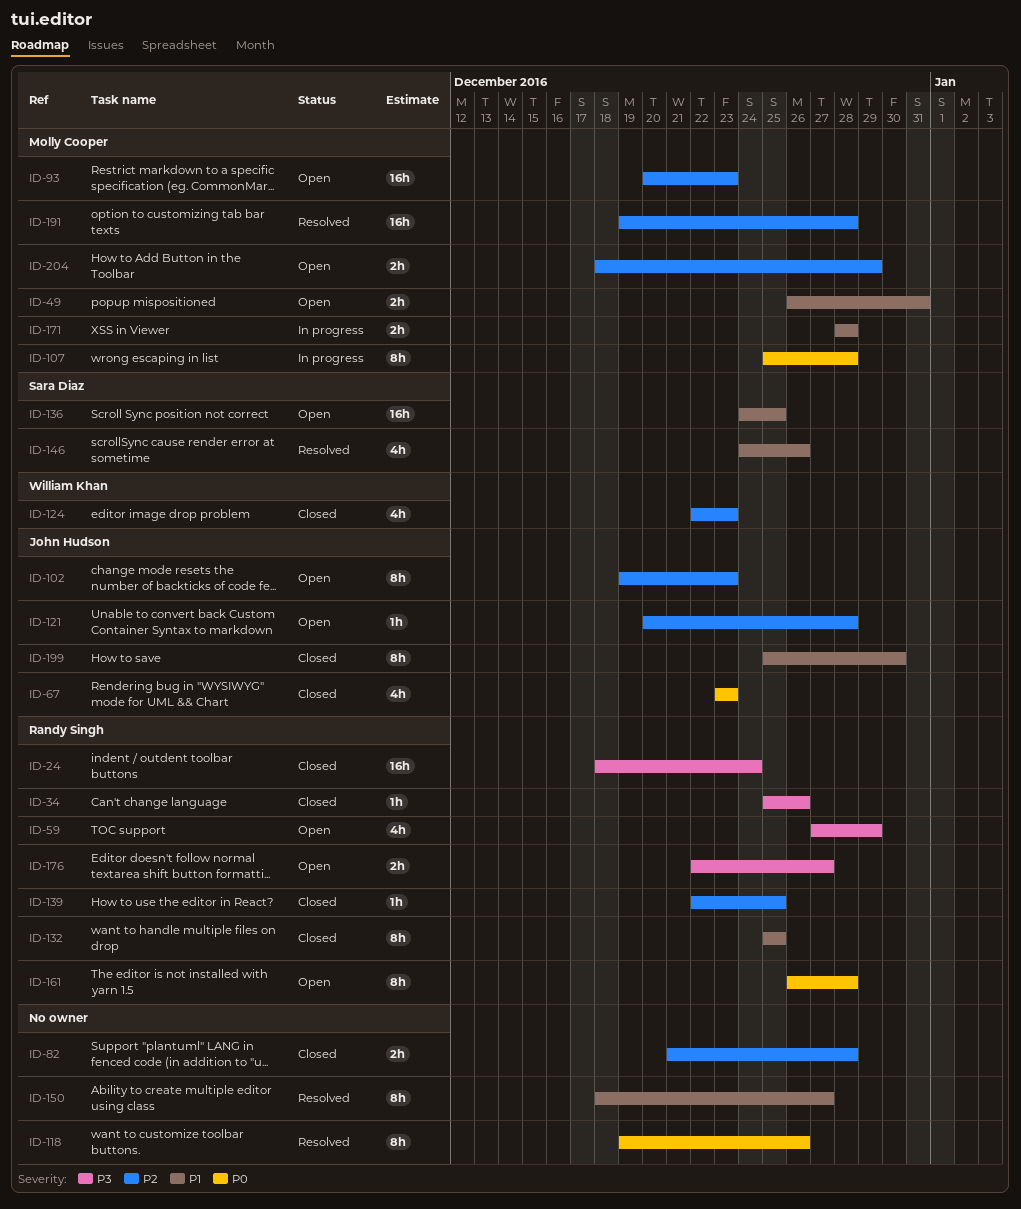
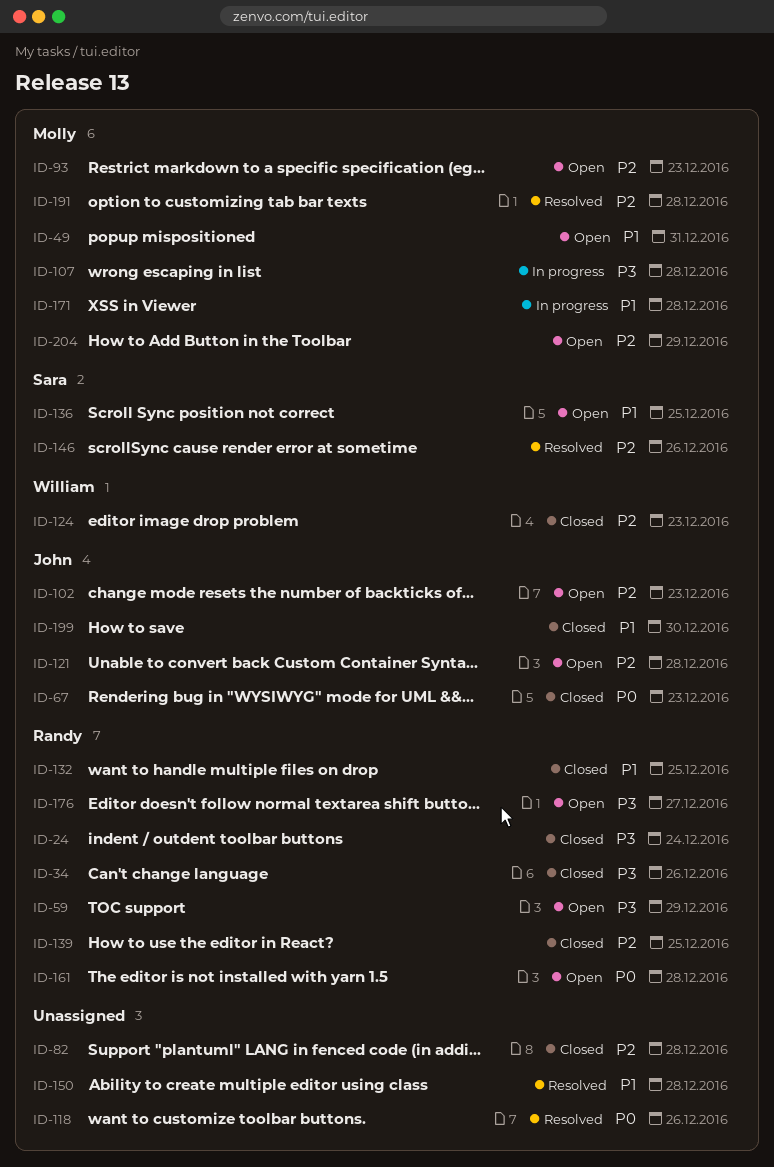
ID-107, priority: P0 -> P3
ID-146, priority: P1 -> P2
ID-150, due: Dec 27 -> Dec 28

